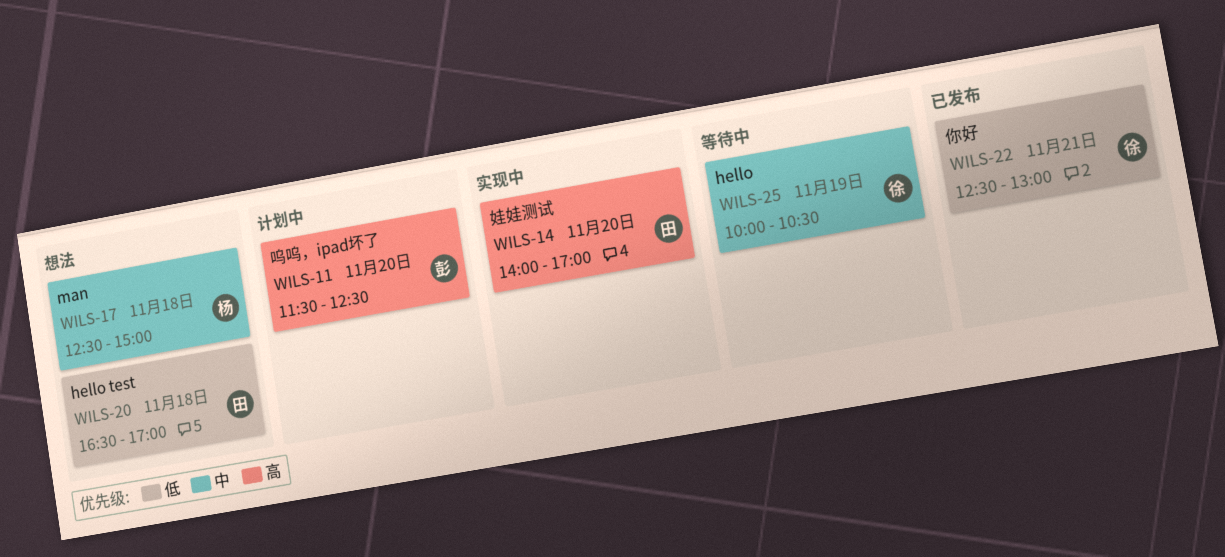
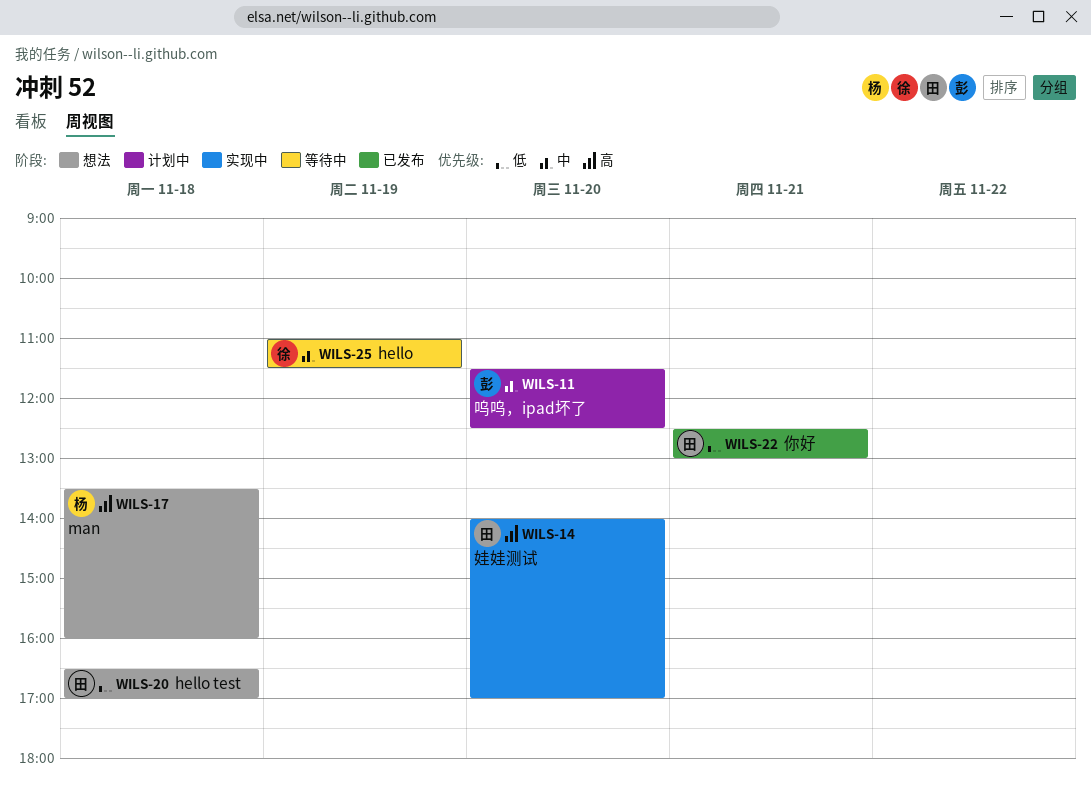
WILS-11, priority: 高 -> 中
WILS-17, priority: 中 -> 高
WILS-17, begins: 12:30 -> 13:30
WILS-17, ends: 15:00 -> 16:00
WILS-22, owner: 徐 -> 田
WILS-25, begins: 10:00 -> 11:00
WILS-25, ends: 10:30 -> 11:30

